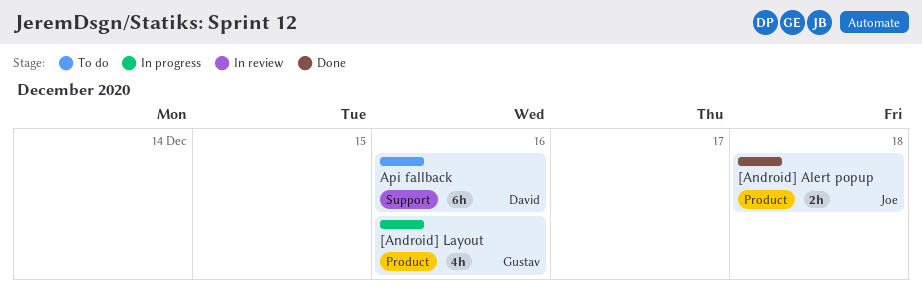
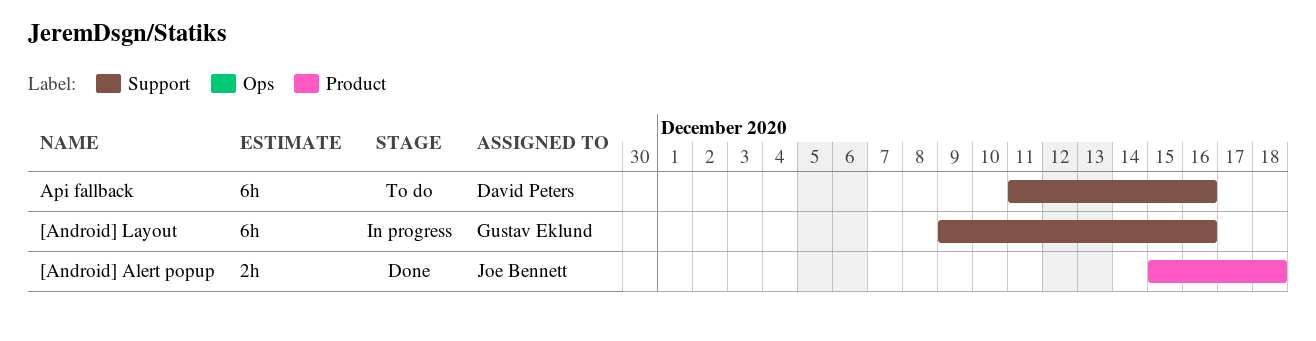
[Android] Layout, label: Product -> Support
[Android] Layout, estimate: 4h -> 6h

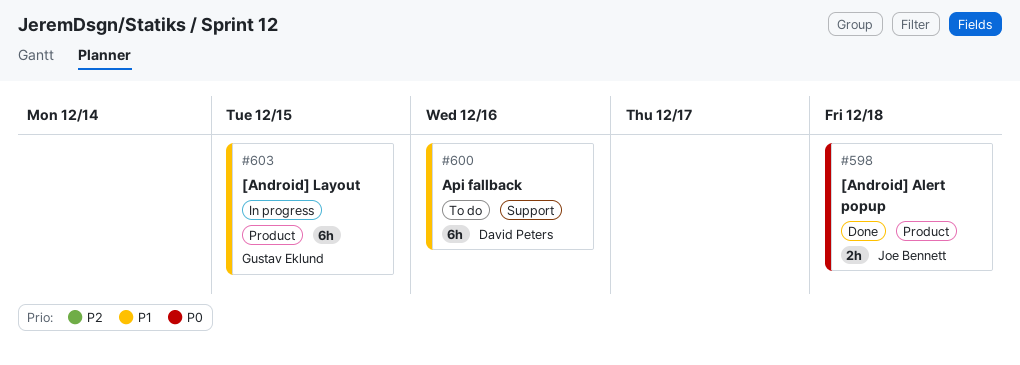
[Android] Layout, label: Support -> Product
[Android] Layout, due: Dec 16 -> Dec 15

